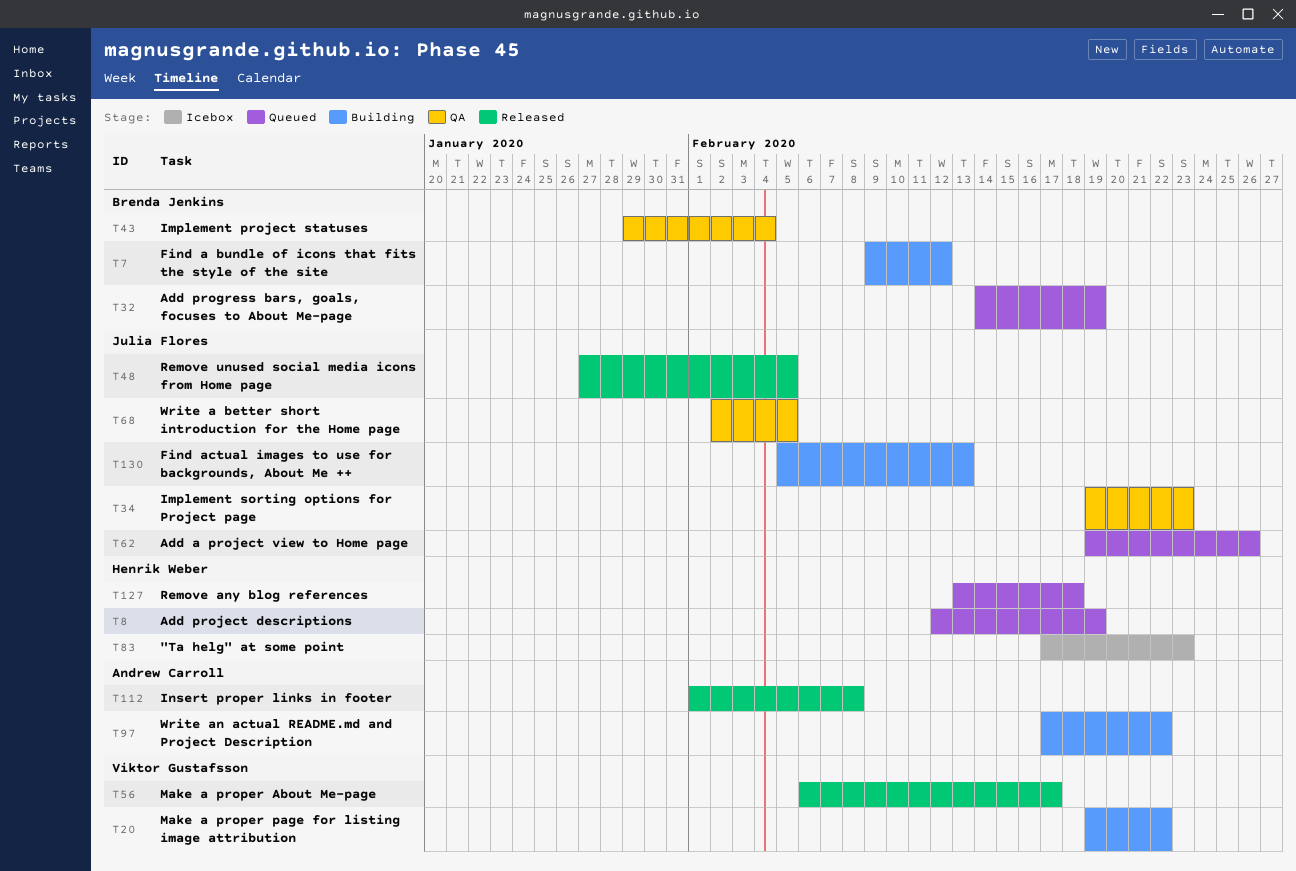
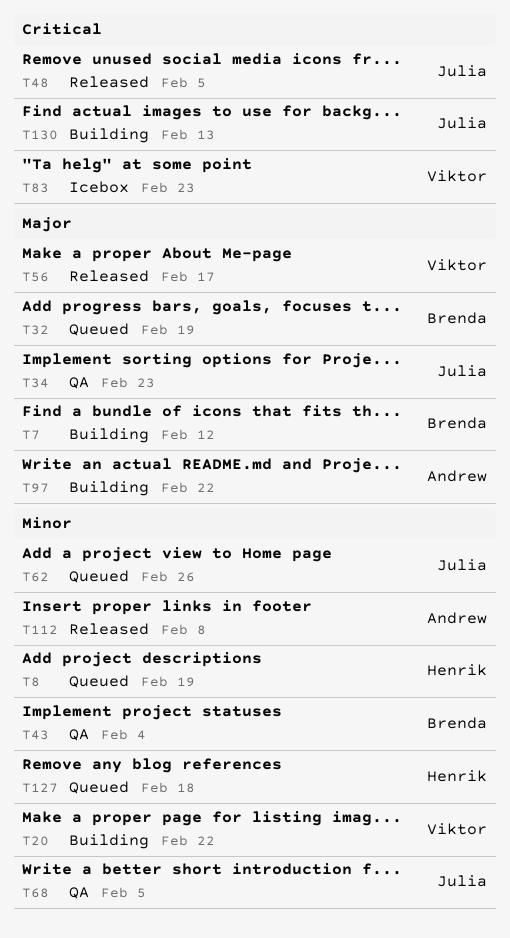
T83, owner: Henrik Weber -> Viktor Gustafsson

